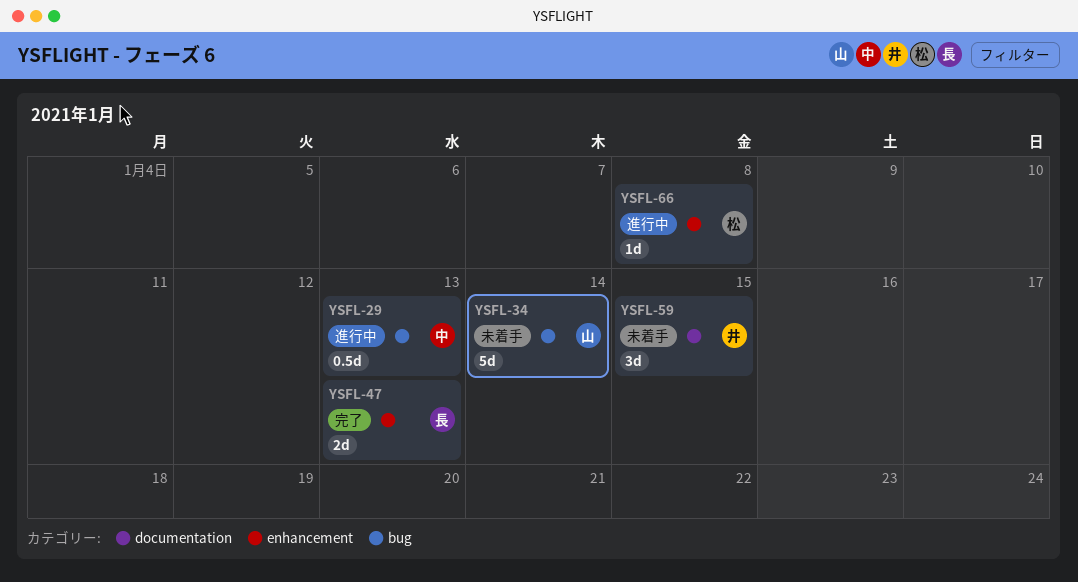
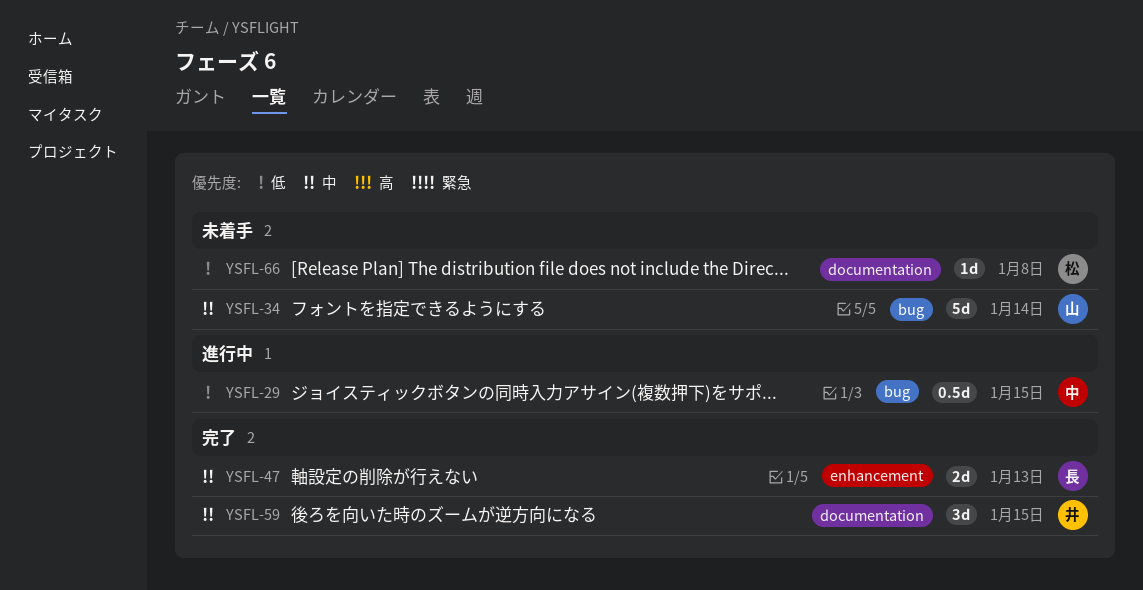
YSFL-29, due: Jan 13 -> Jan 15
YSFL-59, status: 未着手 -> 完了
YSFL-66, status: 進行中 -> 未着手
YSFL-66, label: enhancement -> documentation

